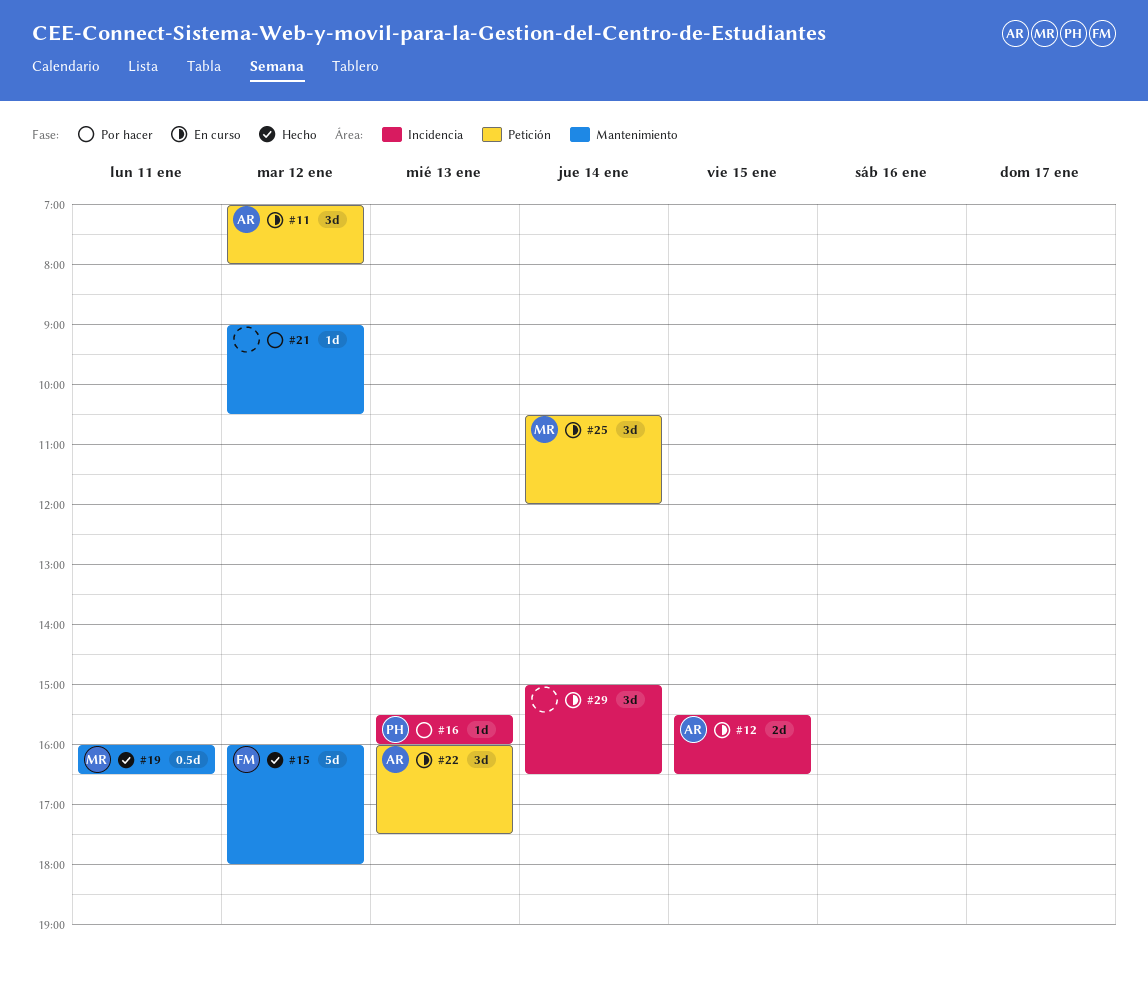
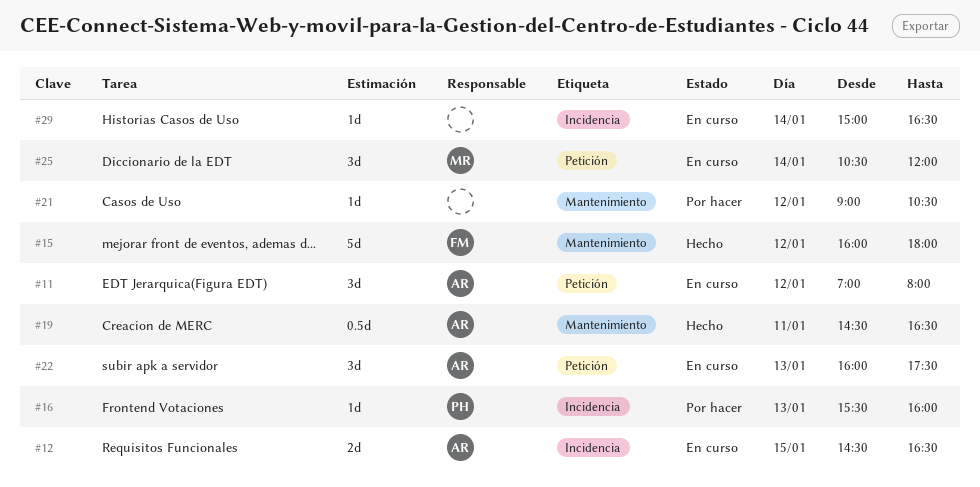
#12, begins: 15:30 -> 14:30
#19, owner: MR -> AR
#19, begins: 16:00 -> 14:30
#29, estimate: 3d -> 1d

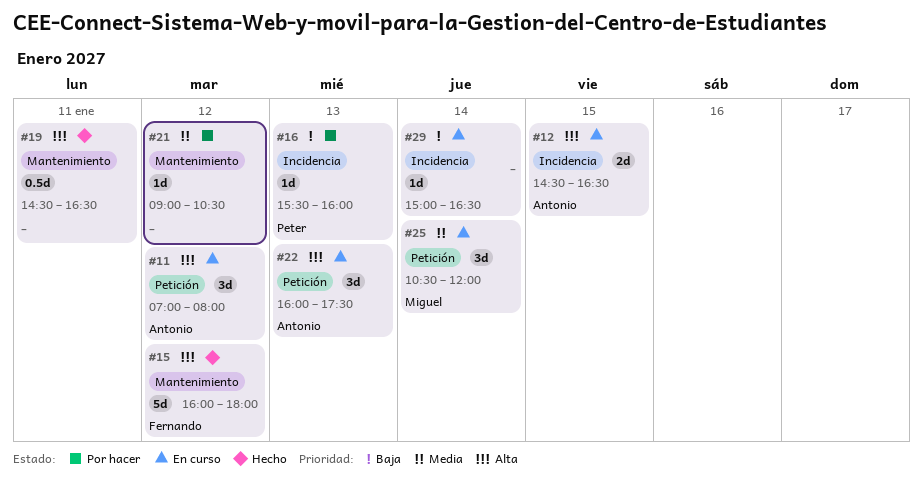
#19, owner: Antonio -> none

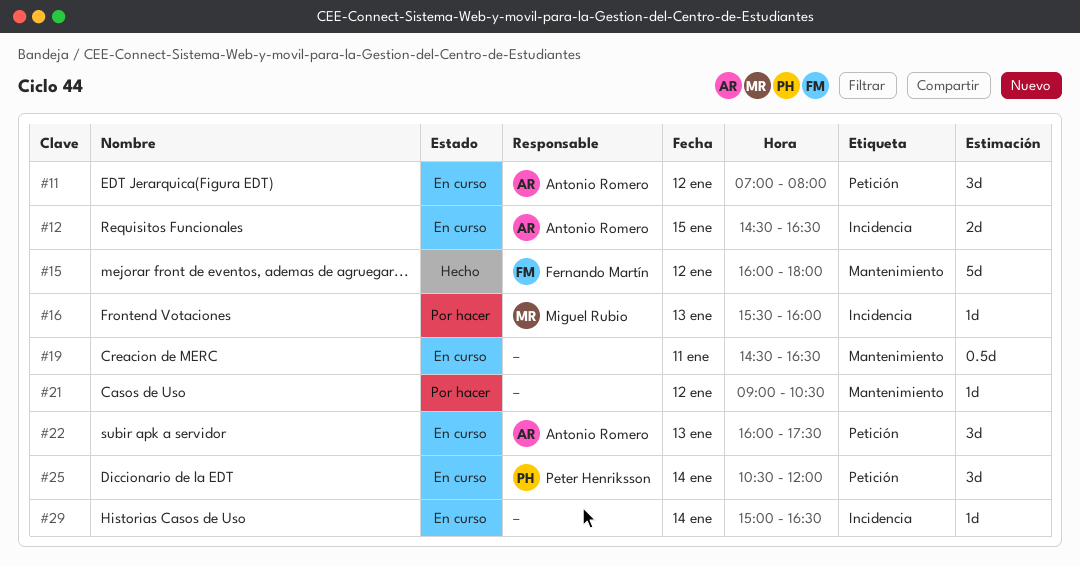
#16, owner: Peter Henriksson -> Miguel Rubio
#19, status: Hecho -> En curso
#25, owner: Miguel Rubio -> Peter Henriksson

